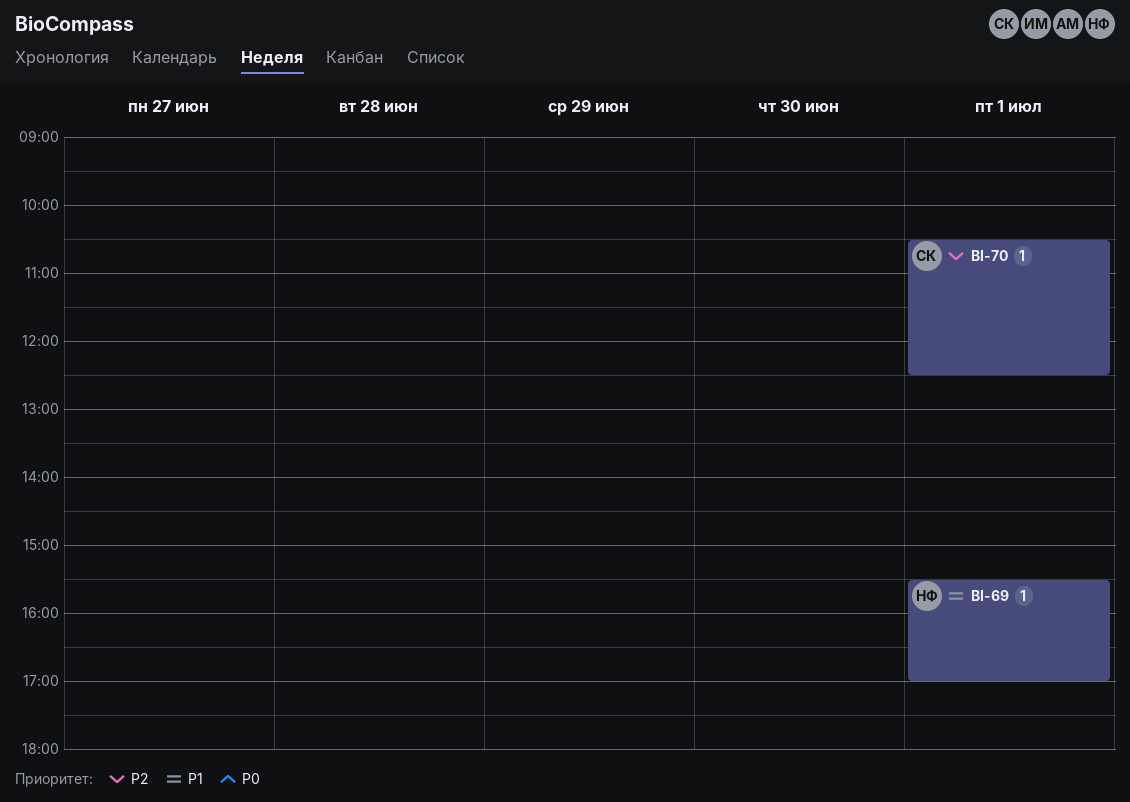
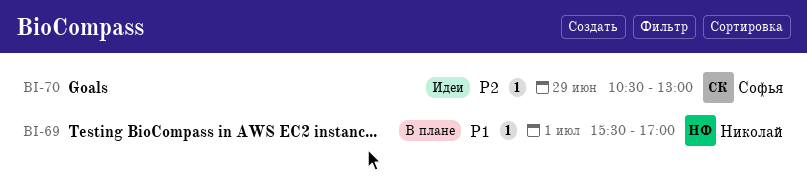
BI-70, day: Jul 1 -> Jun 29
BI-70, ends: 12:30 -> 13:00

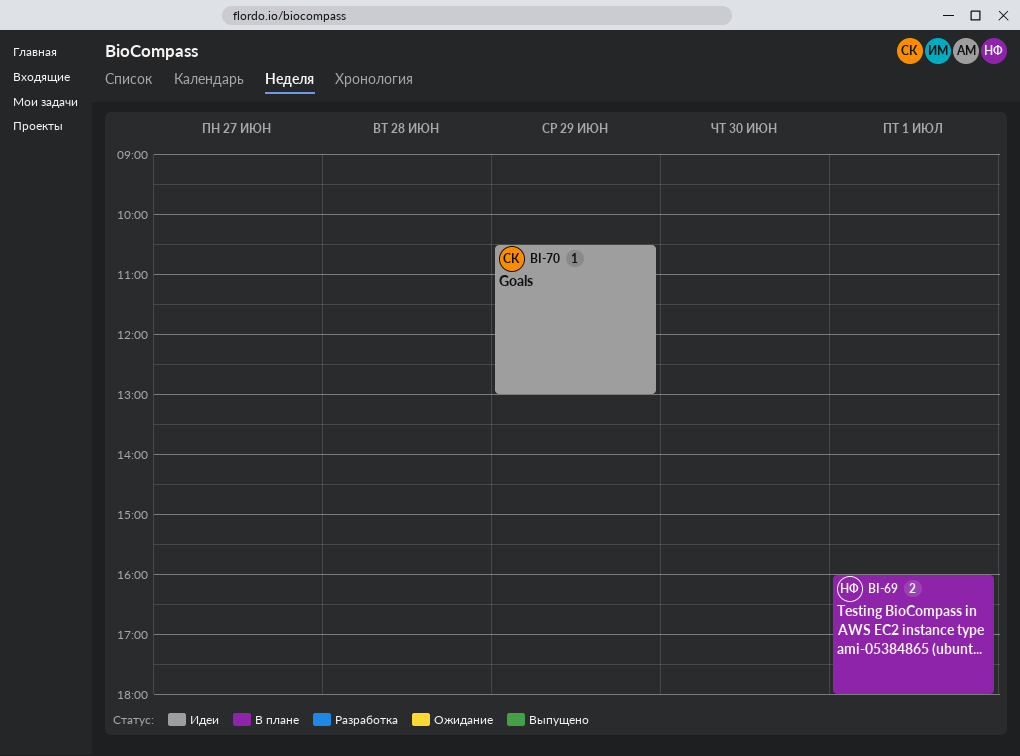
BI-69, estimate: 1 -> 2
BI-69, begins: 15:30 -> 16:00
BI-69, ends: 17:00 -> 18:00

